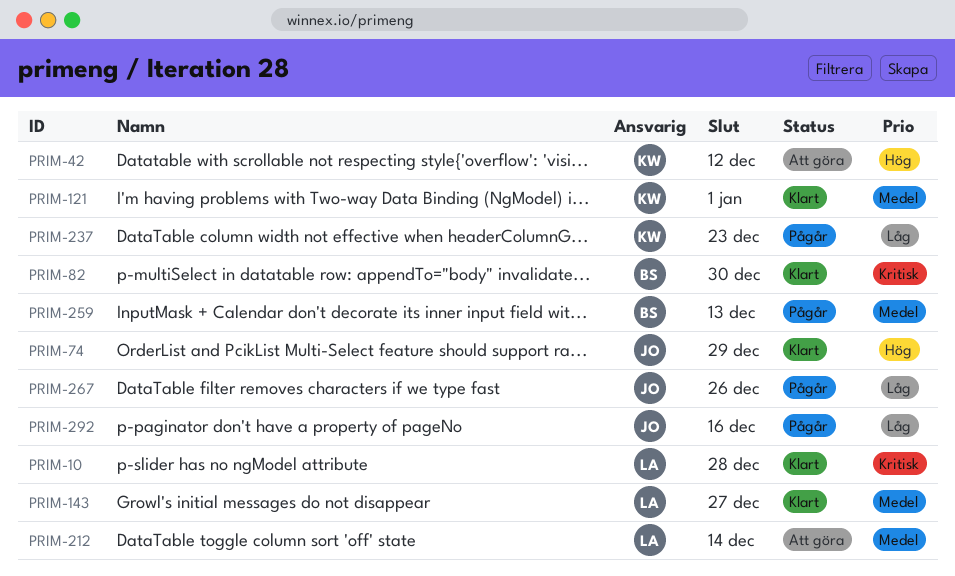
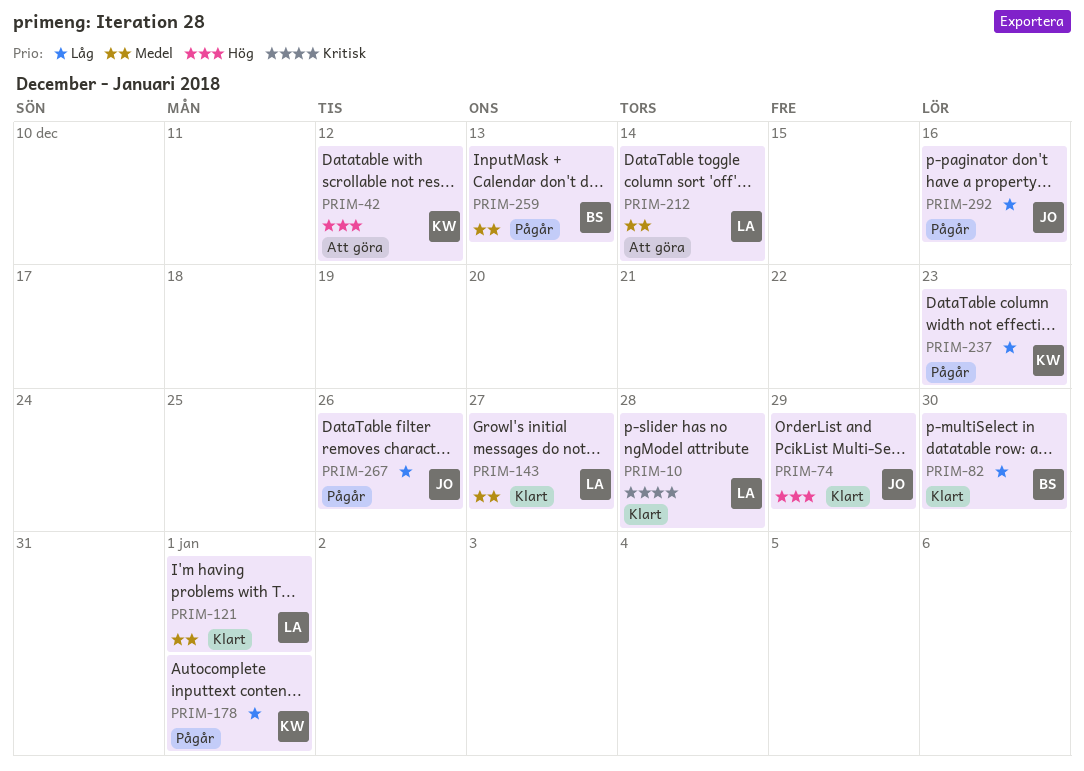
PRIM-82, priority: Kritisk -> Låg
PRIM-121, owner: KW -> LA
PRIM-178: none -> present

